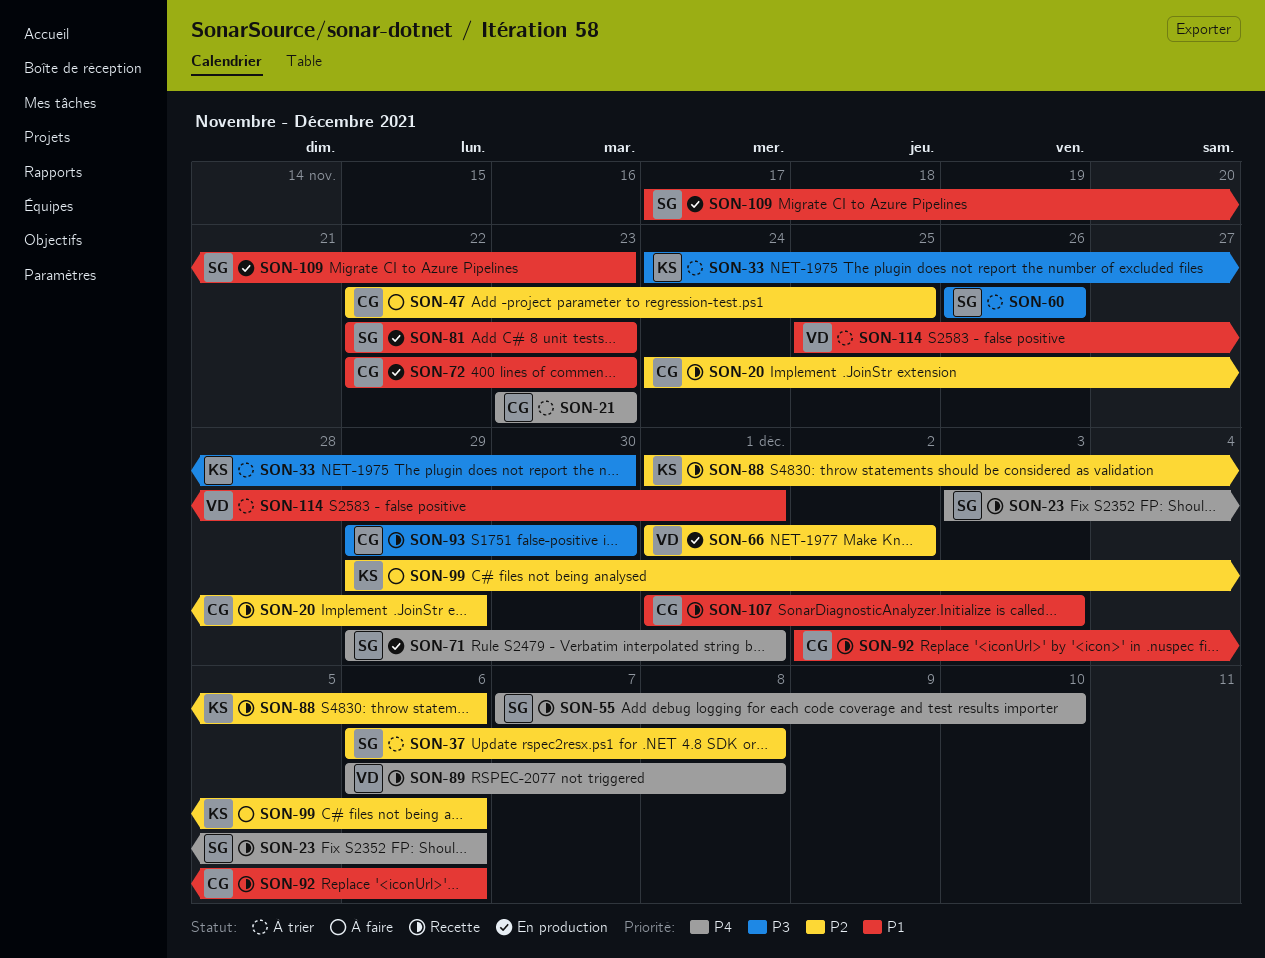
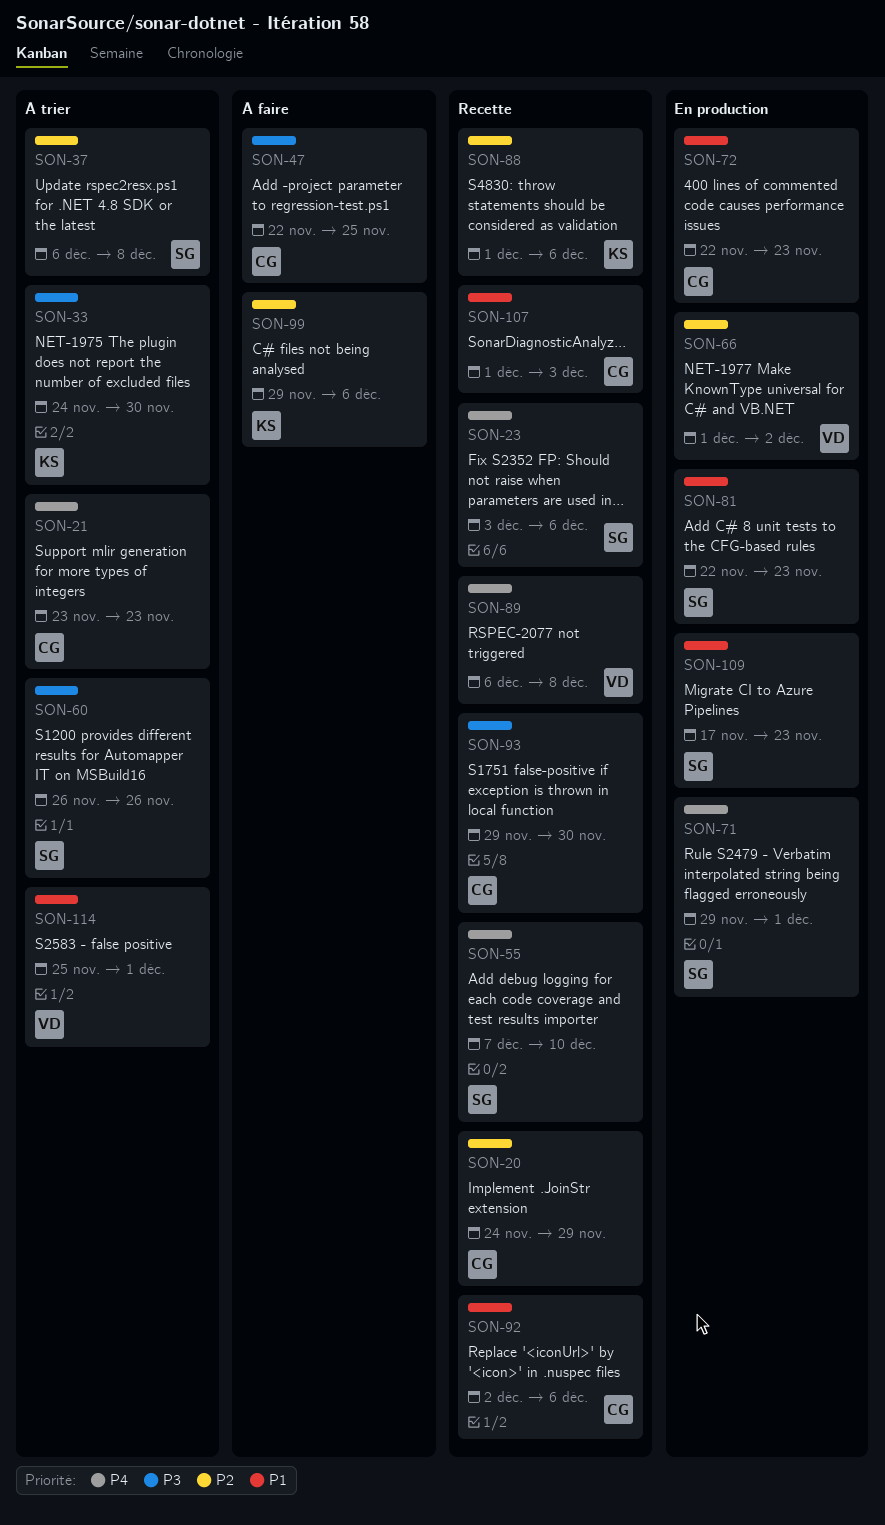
SON-47, priority: P2 -> P3

